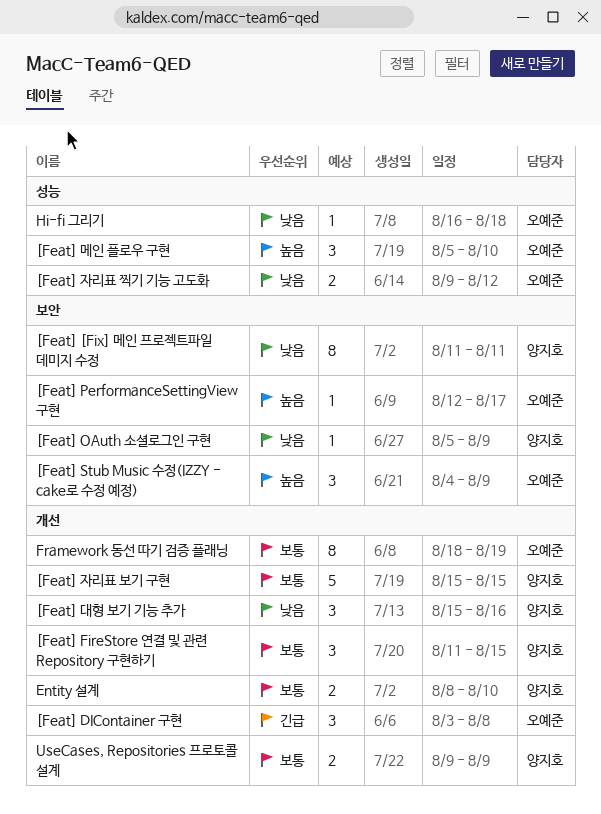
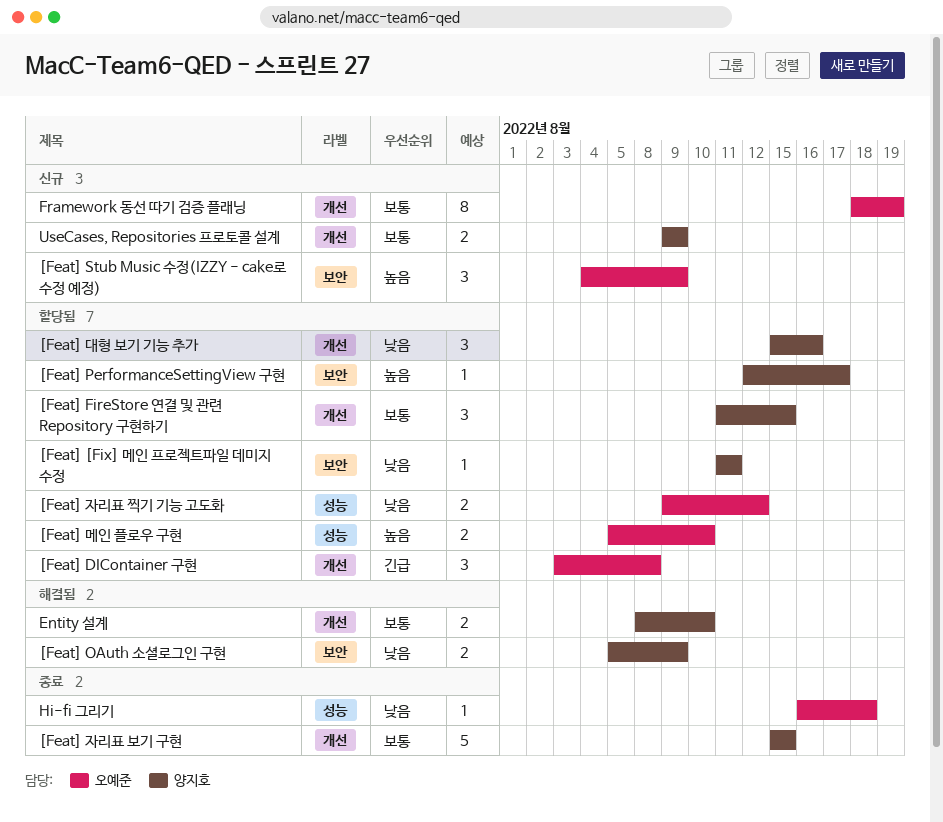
[Feat] [Fix] 메인 프로젝트파일 데미지 수정, estimate: 8 -> 1
[Feat] OAuth 소셜로그인 구현, estimate: 1 -> 2
[Feat] PerformanceSettingView 구현, owner: 오예준 -> 양지호
[Feat] 메인 플로우 구현, estimate: 3 -> 2

